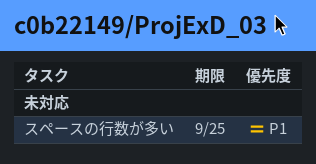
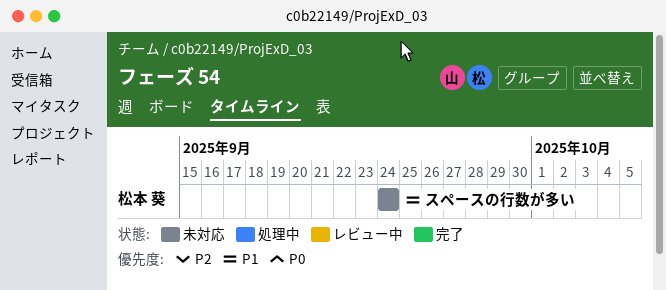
スペースの行数が多い, due: Sep 25 -> Sep 24

